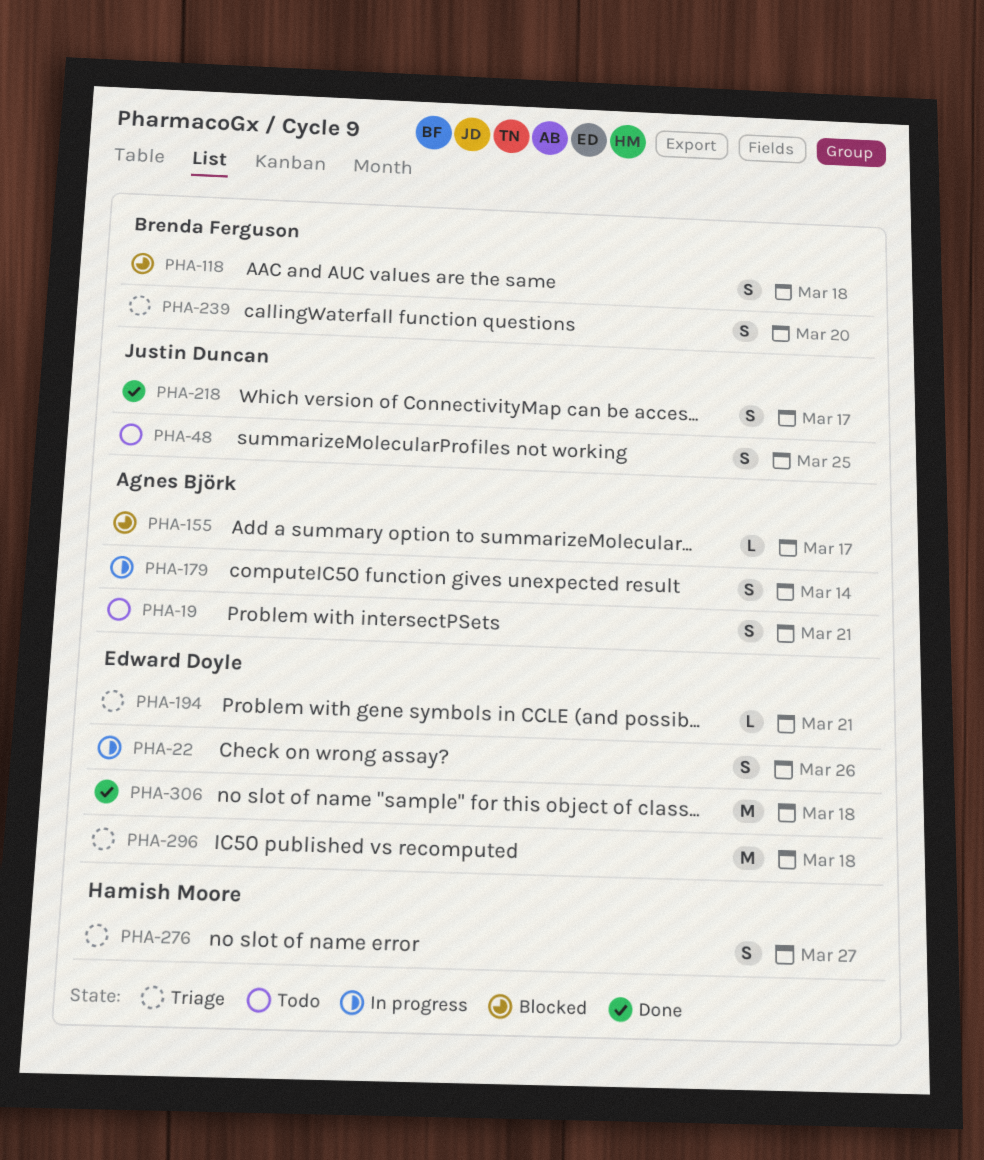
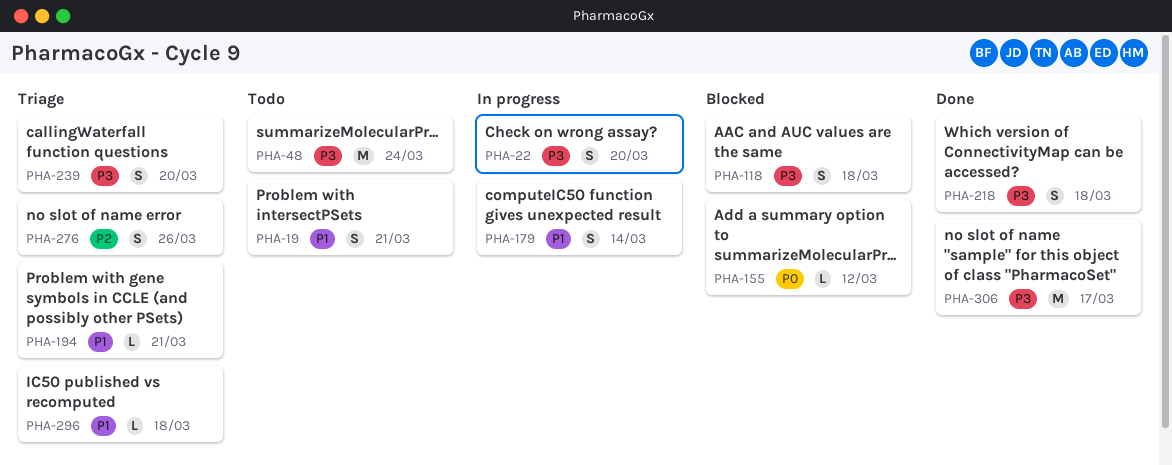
PHA-22, due: Mar 26 -> Mar 20
PHA-48, estimate: S -> M
PHA-48, due: Mar 25 -> Mar 24
PHA-155, due: Mar 17 -> Mar 12
PHA-218, due: Mar 17 -> Mar 18
PHA-276, due: Mar 27 -> Mar 26
PHA-296, estimate: M -> L
PHA-306, due: Mar 18 -> Mar 17

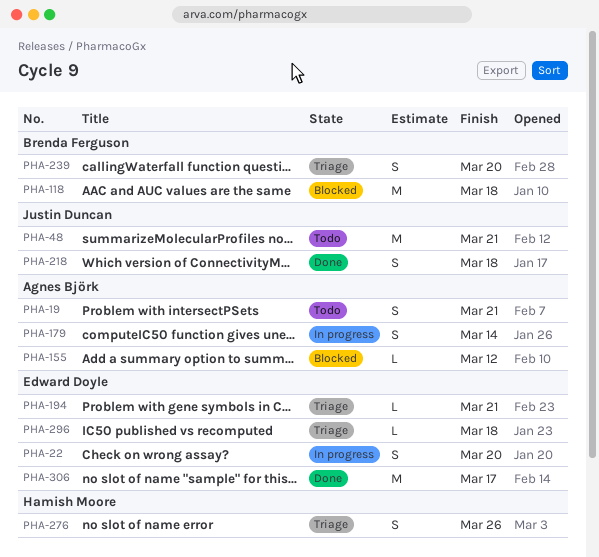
PHA-48, due: Mar 24 -> Mar 21
PHA-118, estimate: S -> M

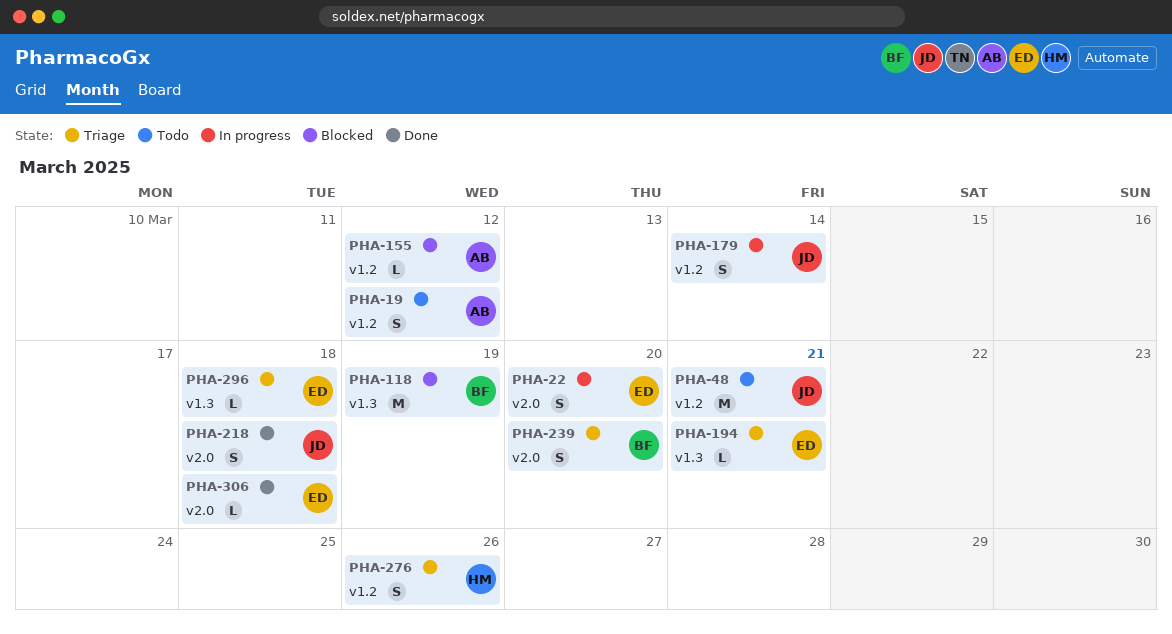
PHA-19, due: Mar 21 -> Mar 12
PHA-118, due: Mar 18 -> Mar 19
PHA-179, owner: Agnes Björk -> Justin Duncan
PHA-306, estimate: M -> L
PHA-306, due: Mar 17 -> Mar 18

